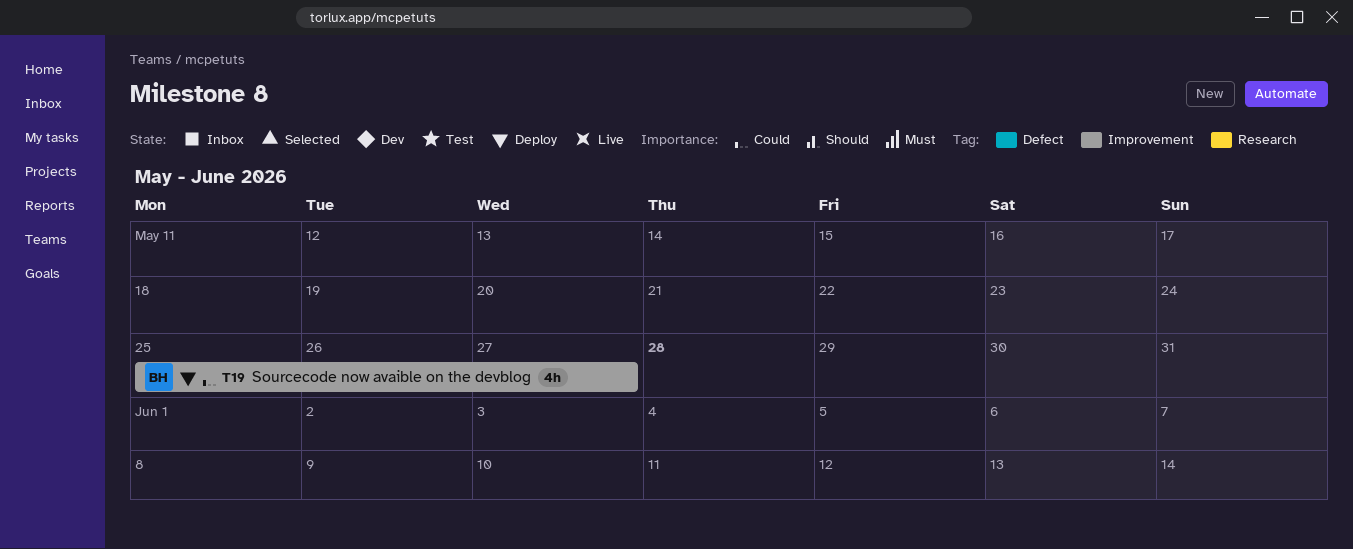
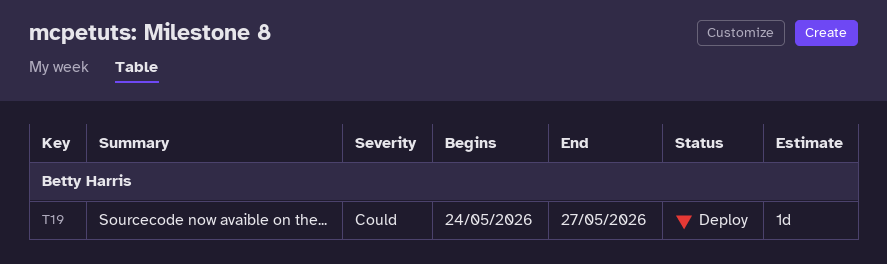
T19, estimate: 4h -> 1d
T19, start: May 25 -> May 24

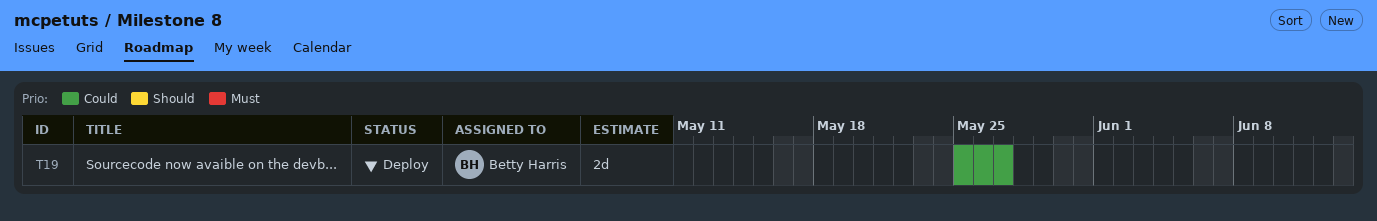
T19, estimate: 1d -> 2d
T19, start: May 24 -> May 25

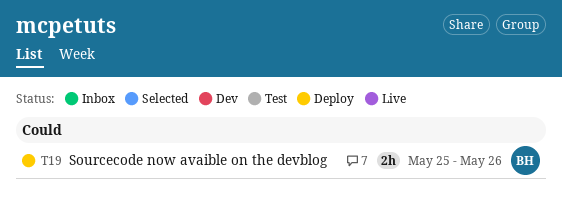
T19, estimate: 2d -> 2h
T19, due: May 27 -> May 26

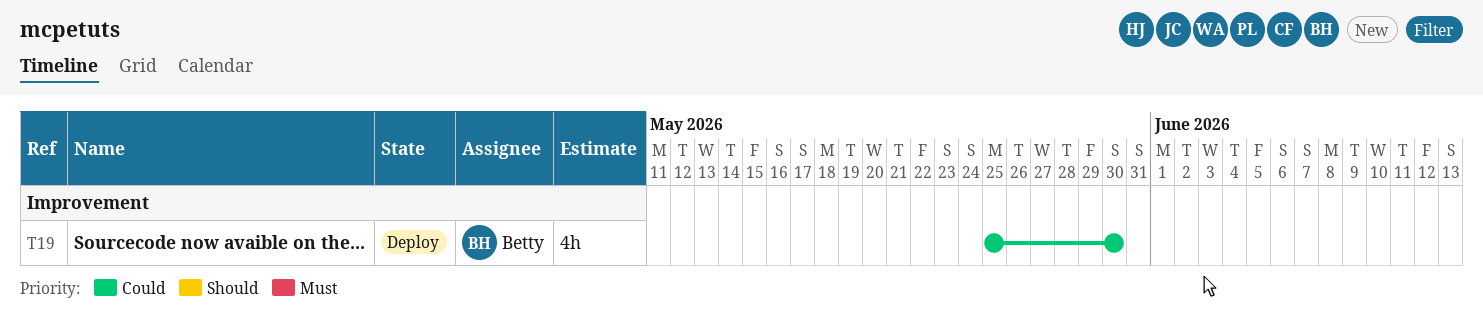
T19, estimate: 2h -> 4h
T19, due: May 26 -> May 30

